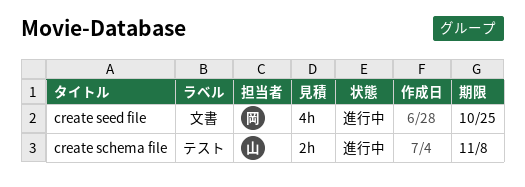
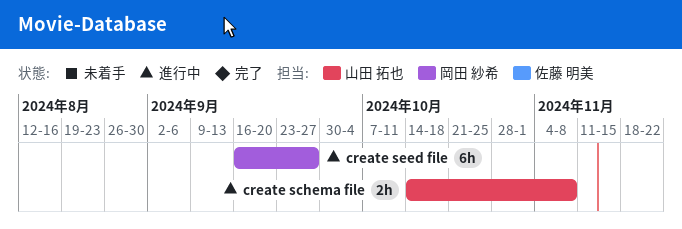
create seed file, estimate: 4h -> 6h
create seed file, due: Oct 25 -> Sep 27

